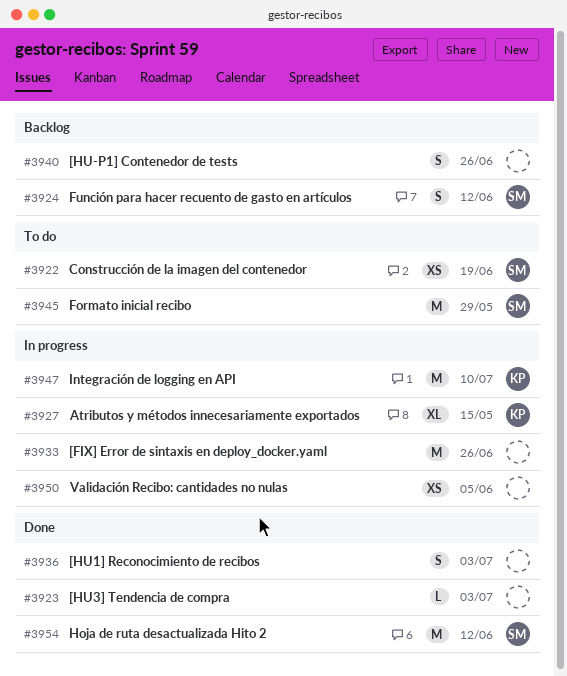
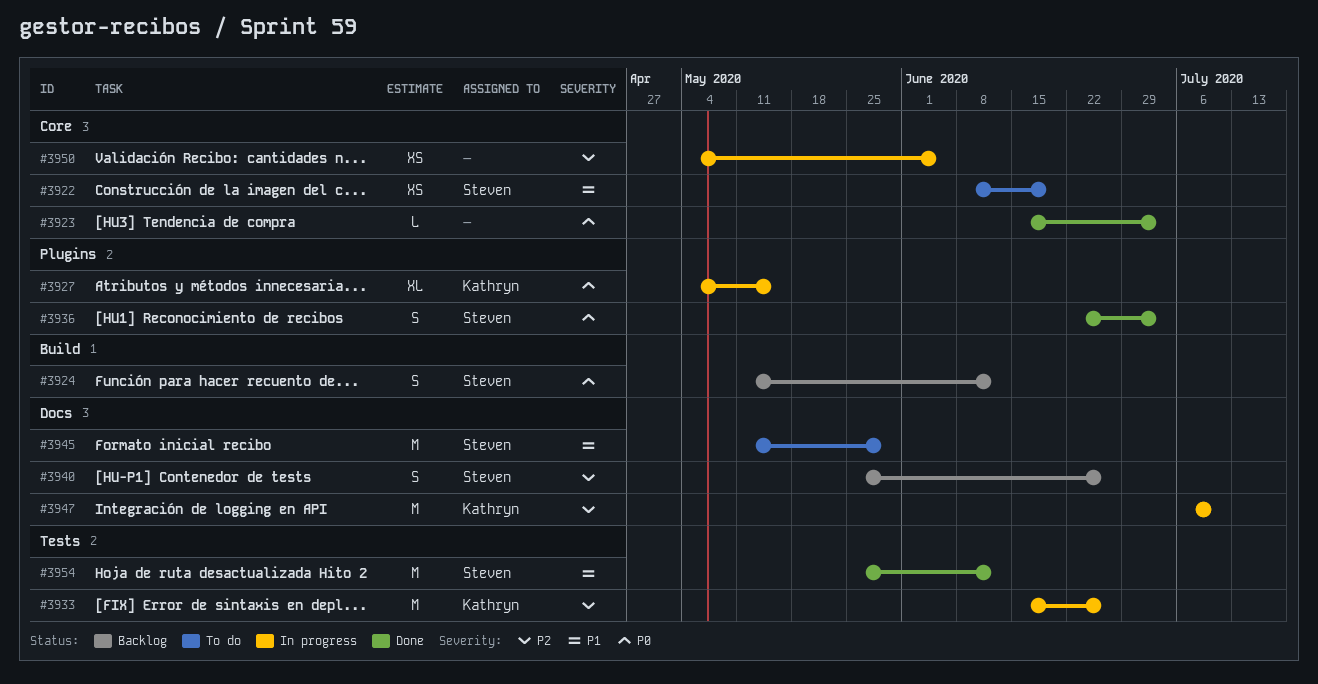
#3933, owner: none -> Kathryn
#3936, owner: none -> Steven
#3940, owner: none -> Steven

